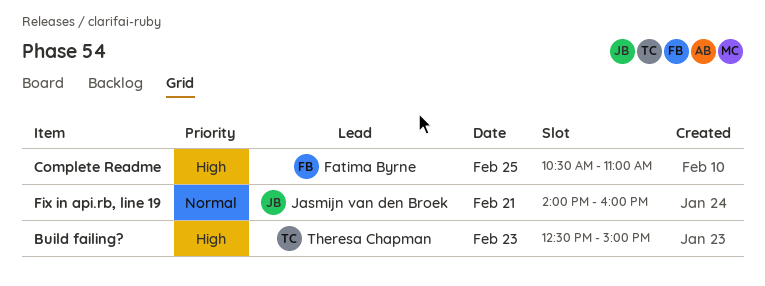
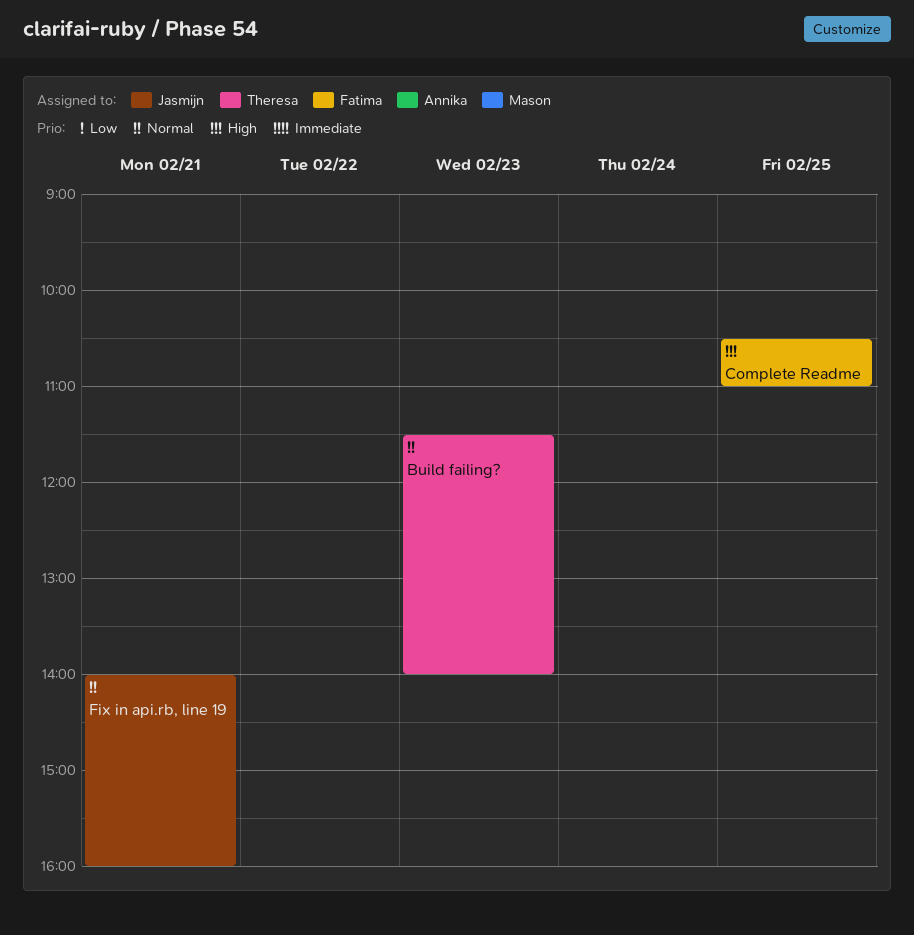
Build failing?, priority: High -> Normal
Build failing?, begins: 12:30 -> 11:30
Build failing?, ends: 15:00 -> 14:00

